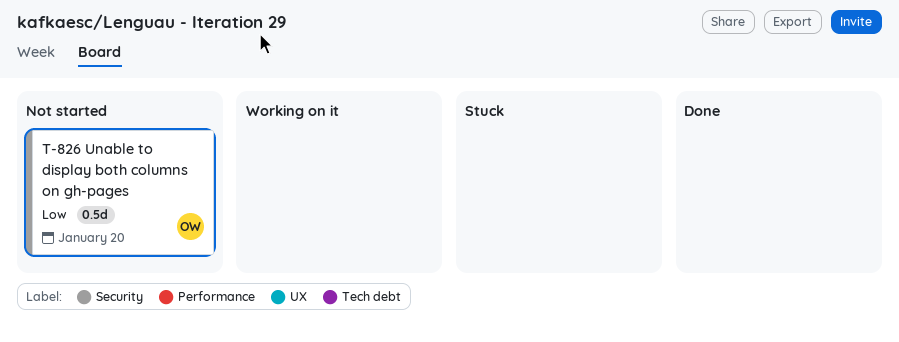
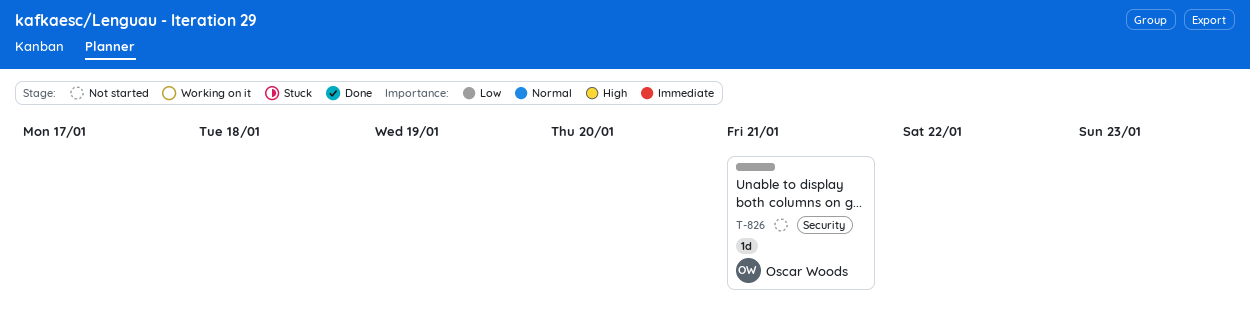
T-826, estimate: 0.5d -> 1d
T-826, due: Jan 20 -> Jan 21

